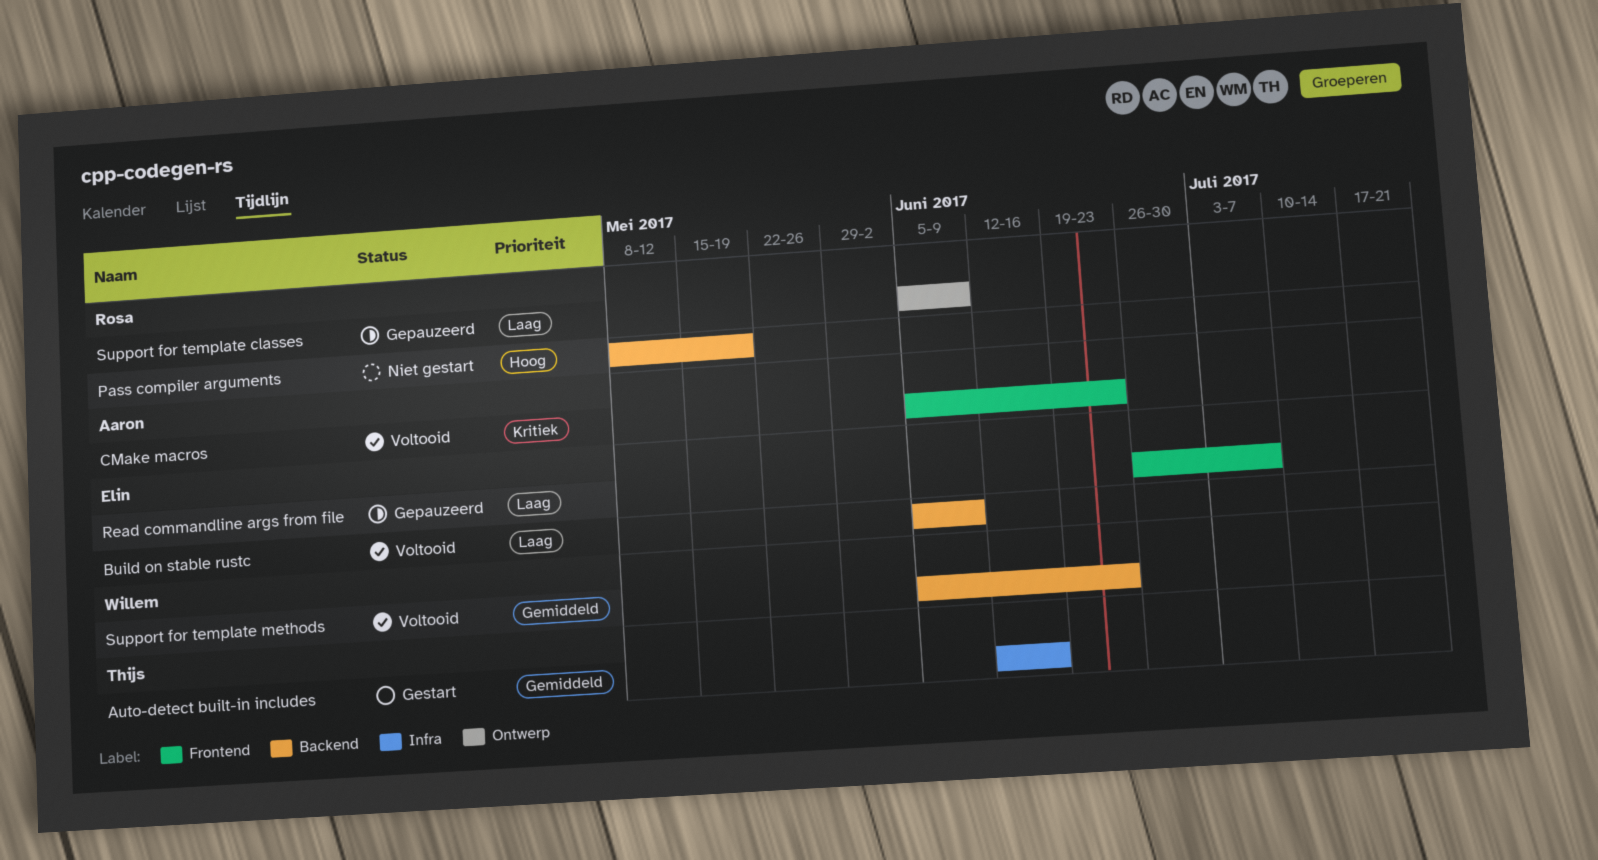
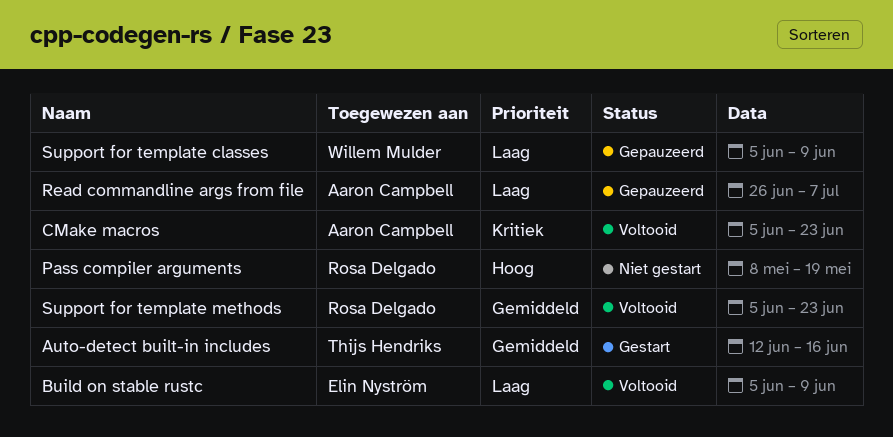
Read commandline args from file, owner: Elin Nyström -> Aaron Campbell
Support for template classes, owner: Rosa Delgado -> Willem Mulder
Support for template methods, owner: Willem Mulder -> Rosa Delgado

